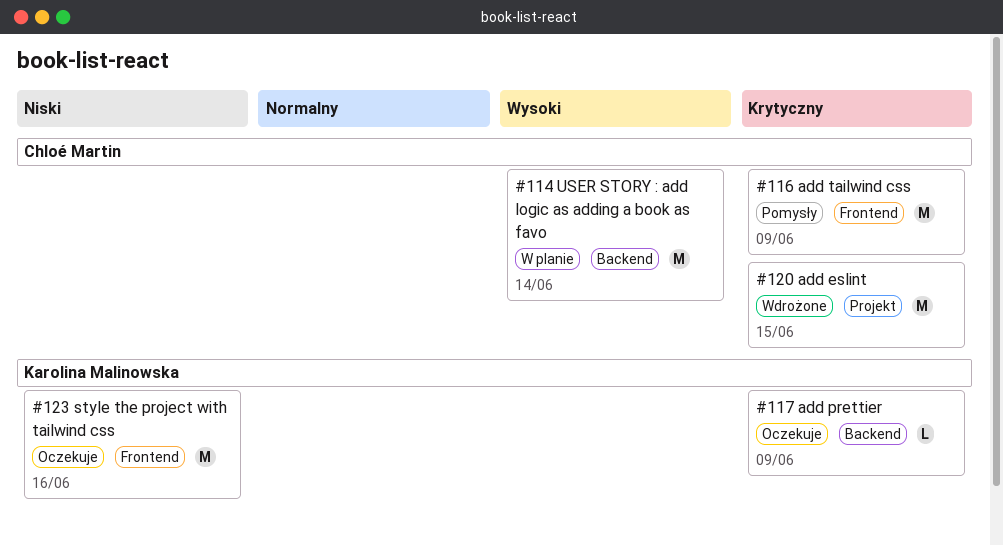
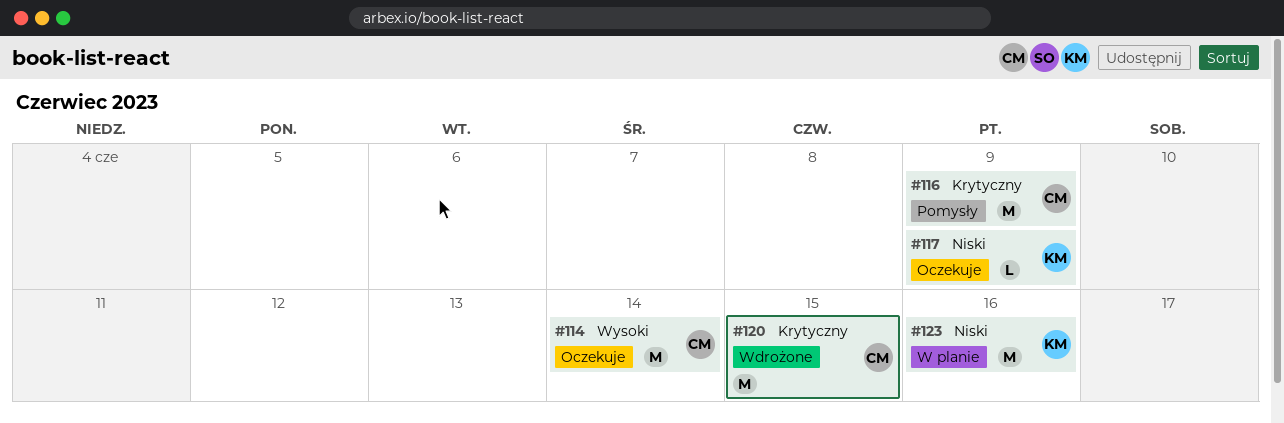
#114, status: W planie -> Oczekuje
#117, priority: Krytyczny -> Niski
#123, status: Oczekuje -> W planie

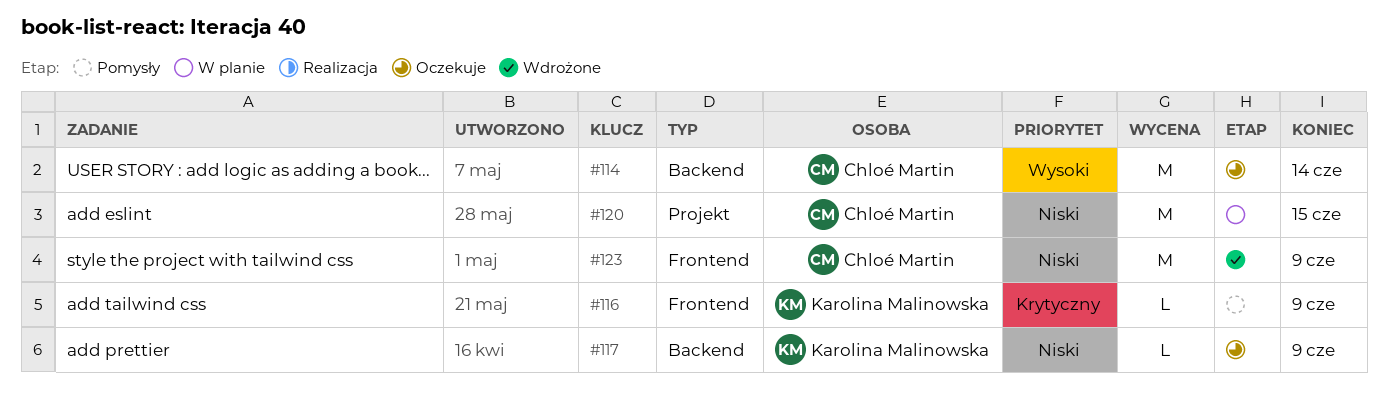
#116, owner: Chloé Martin -> Karolina Malinowska
#116, estimate: M -> L
#120, status: Wdrożone -> W planie
#120, priority: Krytyczny -> Niski
#123, status: W planie -> Wdrożone
#123, owner: Karolina Malinowska -> Chloé Martin
#123, due: Jun 16 -> Jun 9

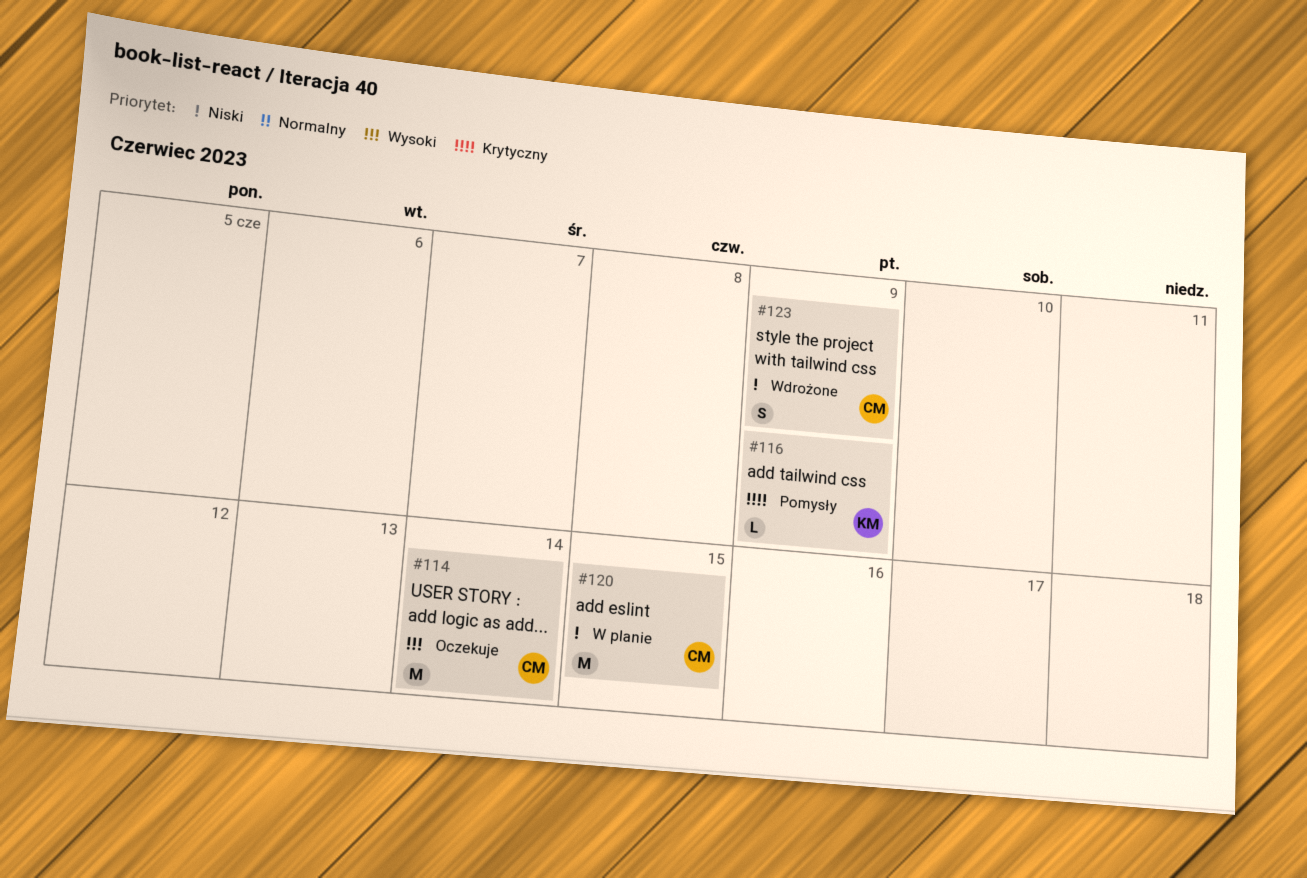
#117: present -> none
#123, estimate: M -> S

